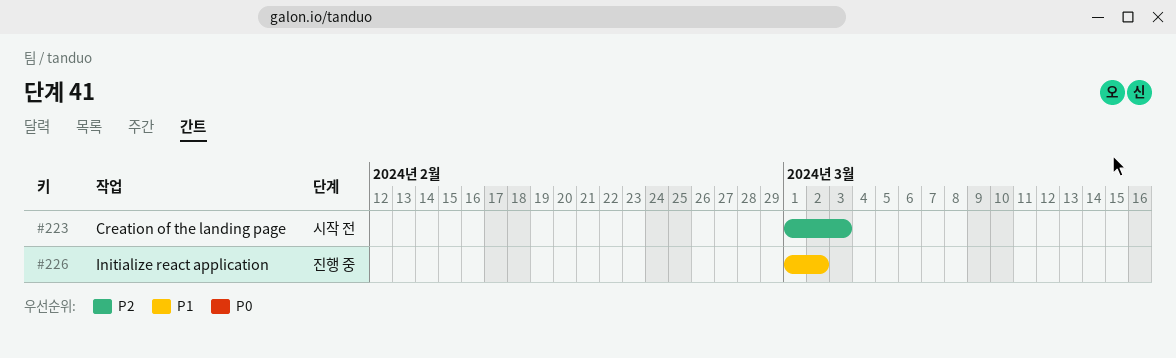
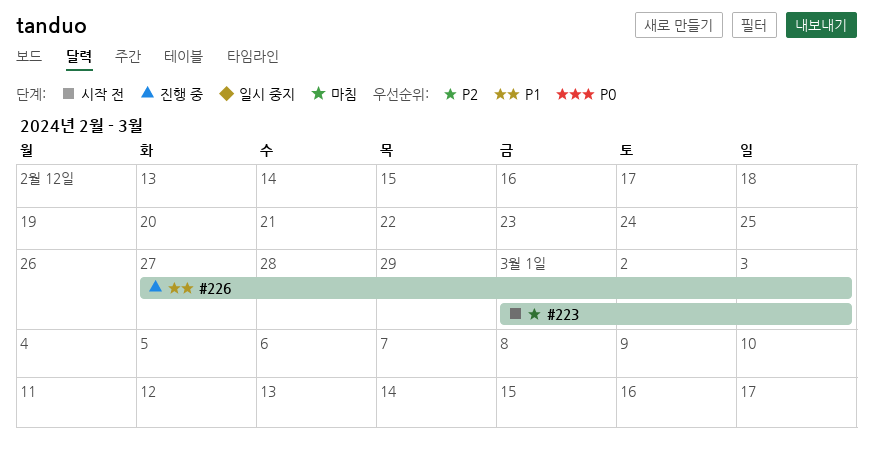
#226, start: Mar 1 -> Feb 27
#226, due: Mar 2 -> Mar 3

